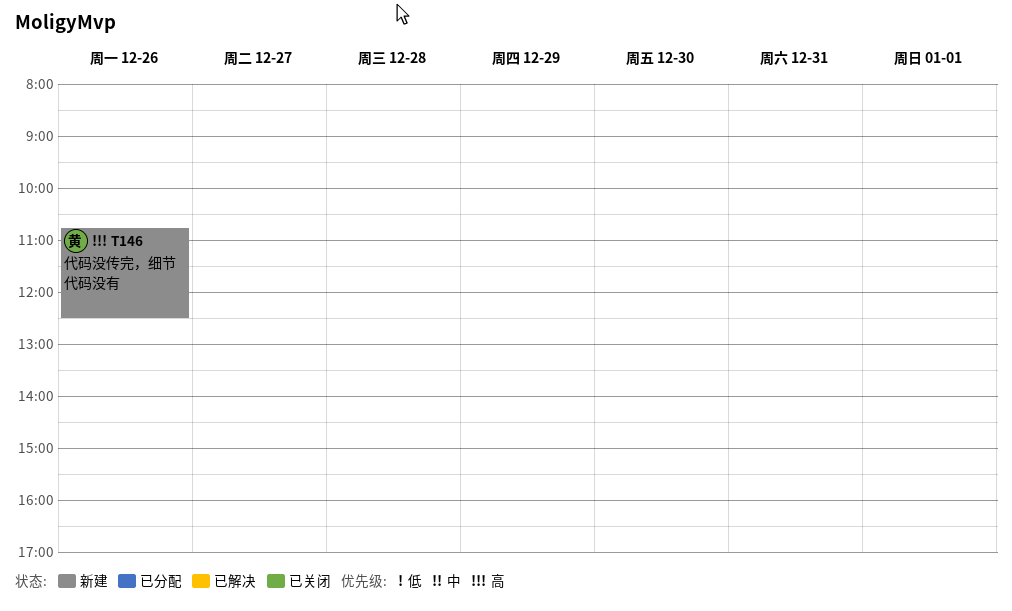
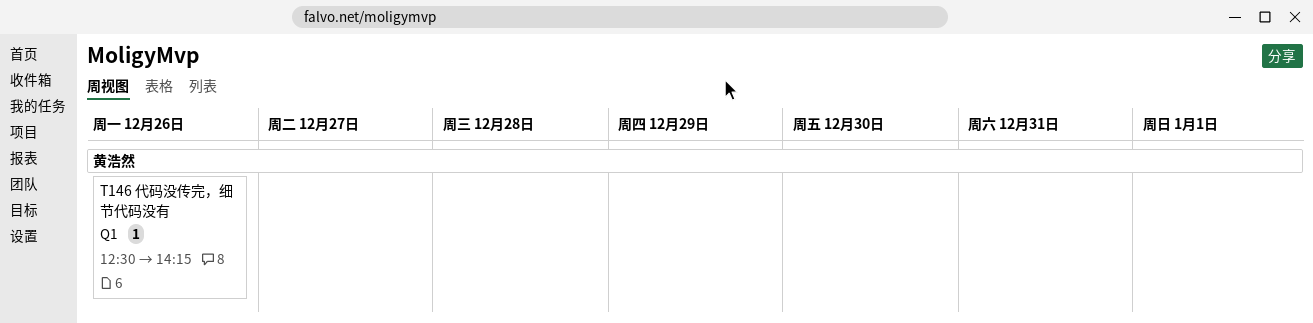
T146, begins: 10:45 -> 12:30
T146, ends: 12:30 -> 14:15

